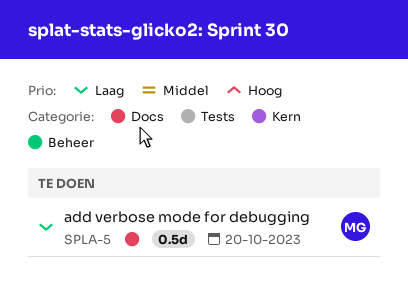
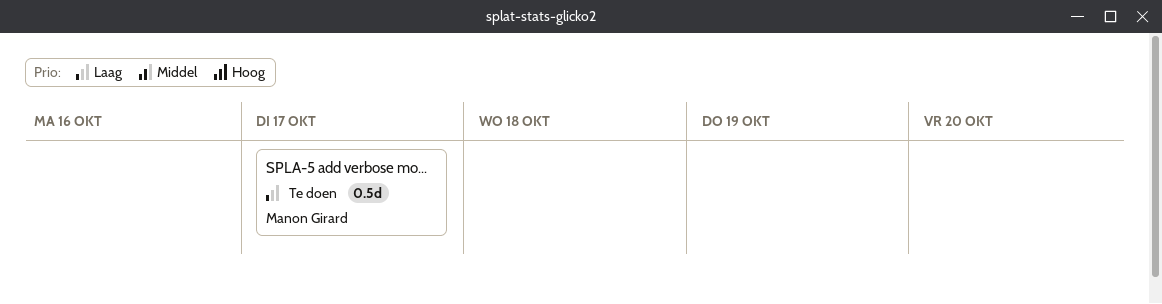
SPLA-5, due: Oct 20 -> Oct 17

